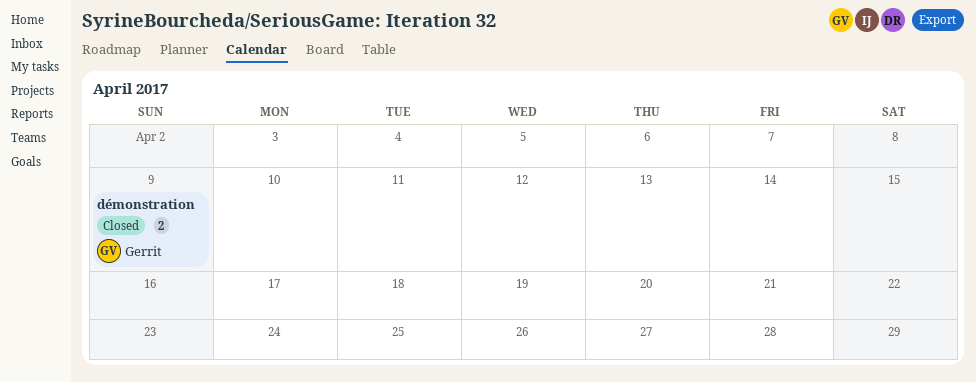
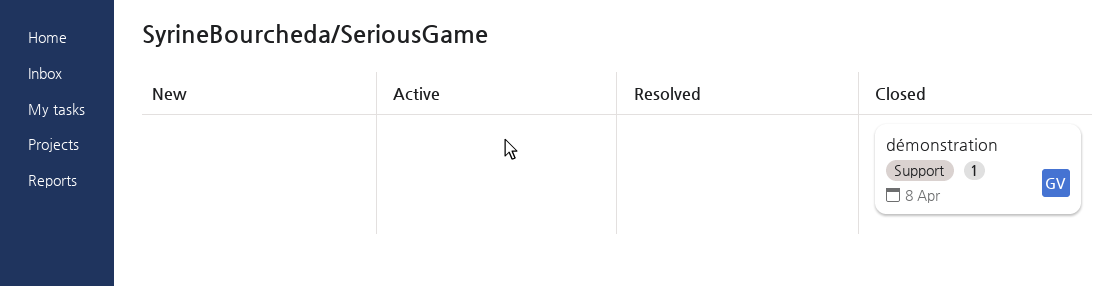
démonstration, estimate: 2 -> 1
démonstration, due: Apr 9 -> Apr 8

